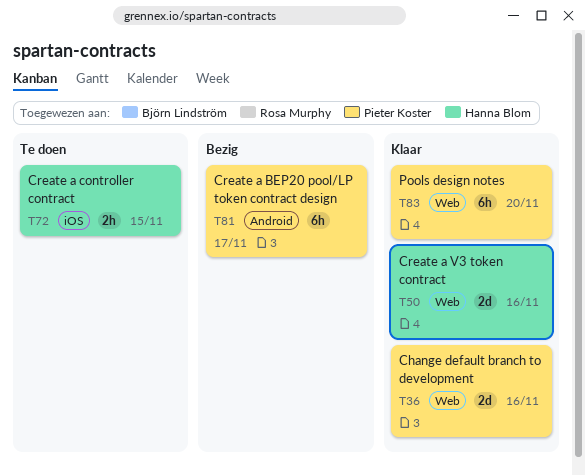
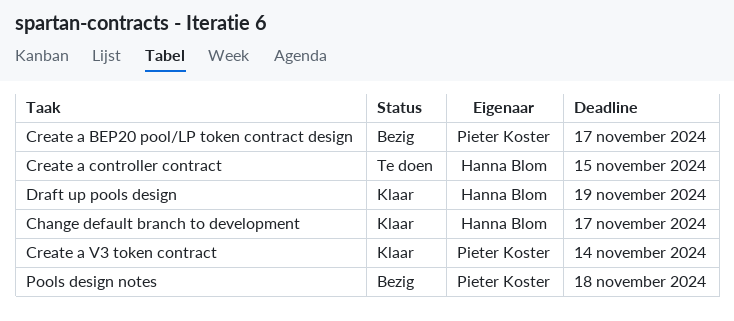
Change default branch to development, owner: Pieter Koster -> Hanna Blom
Change default branch to development, due: Nov 16 -> Nov 17
Create a V3 token contract, owner: Hanna Blom -> Pieter Koster
Create a V3 token contract, due: Nov 16 -> Nov 14
Draft up pools design: none -> present
Pools design notes, status: Klaar -> Bezig
Pools design notes, due: Nov 20 -> Nov 18

